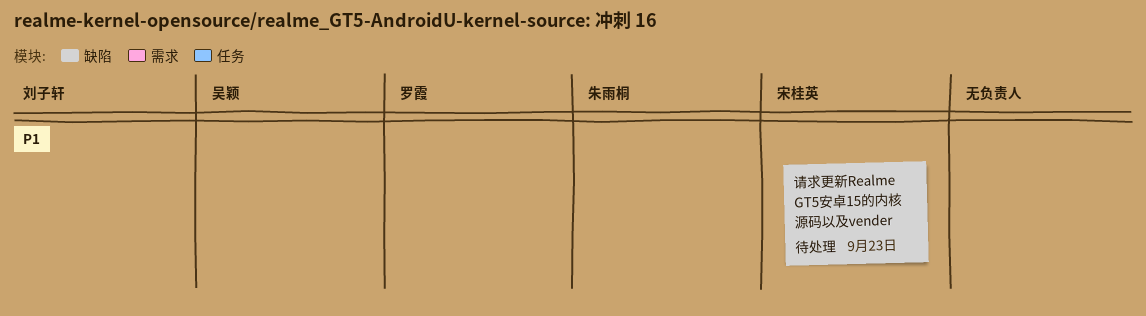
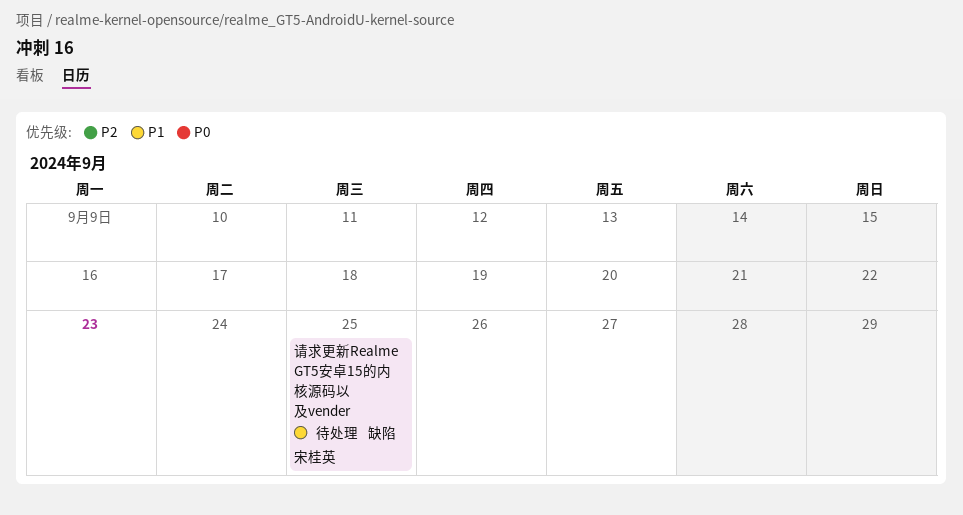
请求更新Realme GT5安卓15的内核源码以及vender, due: Sep 23 -> Sep 25

